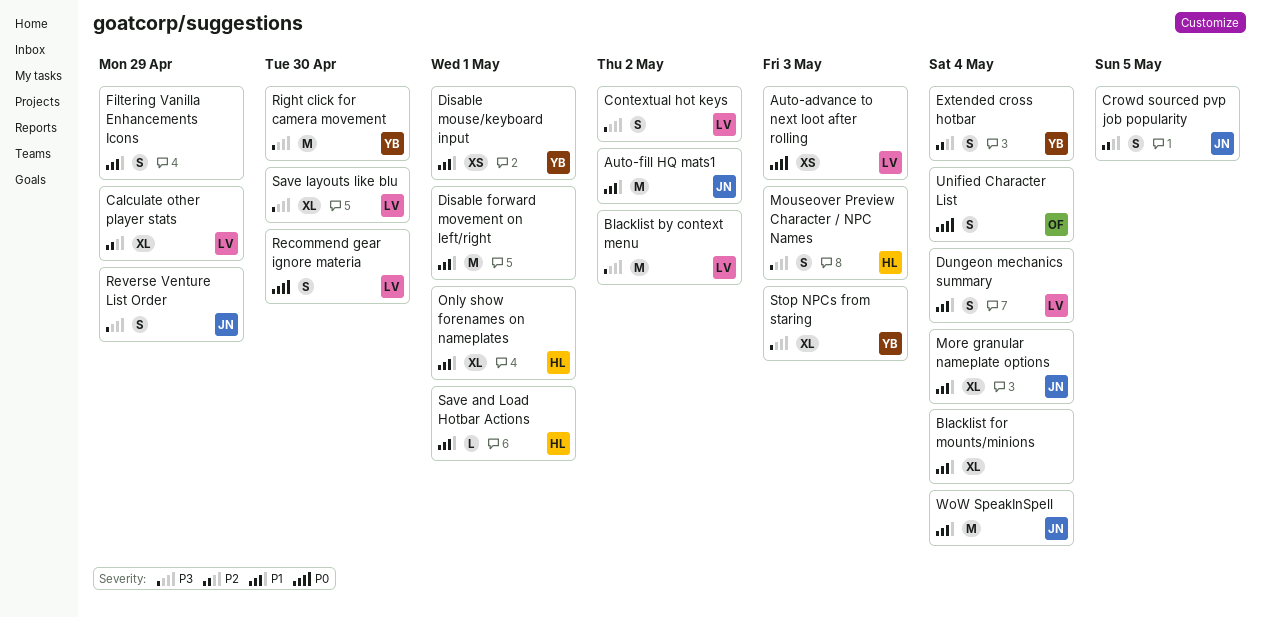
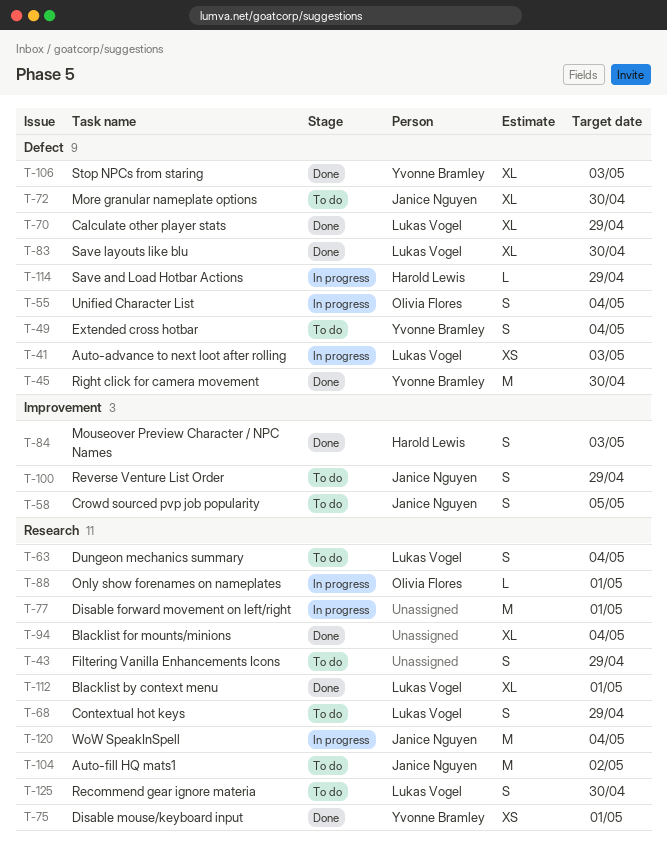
Blacklist by context menu, estimate: M -> XL
Blacklist by context menu, due: May 2 -> May 1
Contextual hot keys, due: May 2 -> Apr 29
More granular nameplate options, due: May 4 -> Apr 30
Only show forenames on nameplates, owner: Harold Lewis -> Olivia Flores
Only show forenames on nameplates, estimate: XL -> L
Save and Load Hotbar Actions, due: May 1 -> Apr 29

